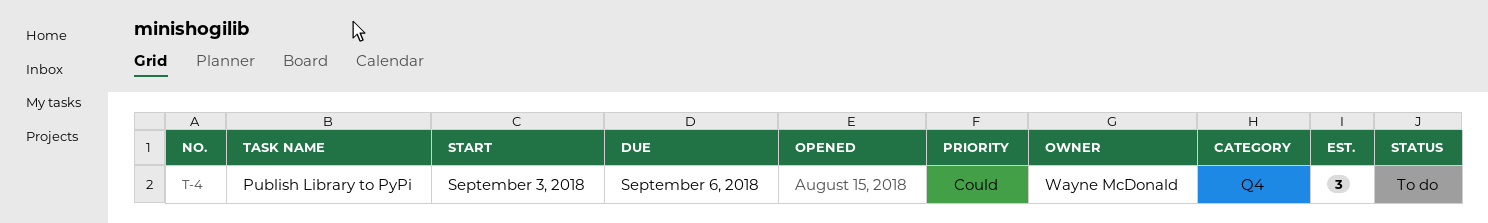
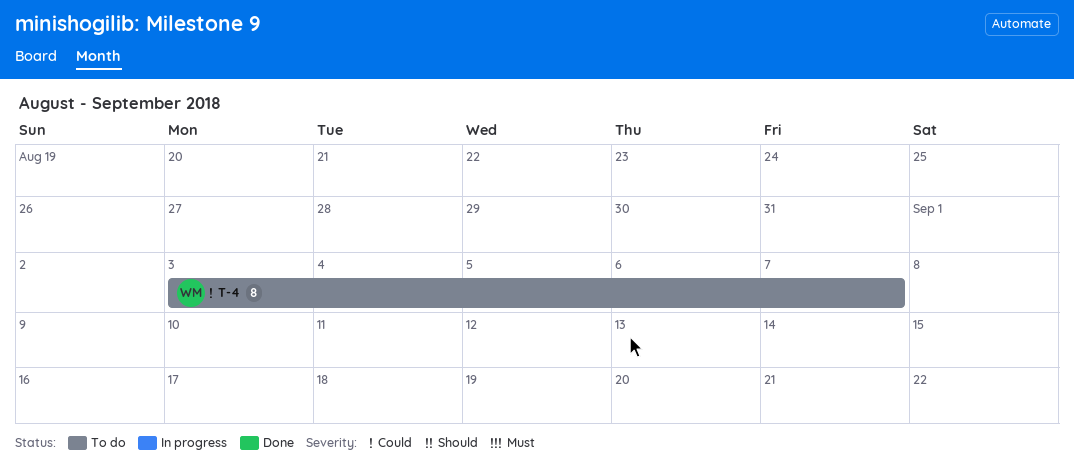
T-4, estimate: 3 -> 8
T-4, due: Sep 6 -> Sep 7

